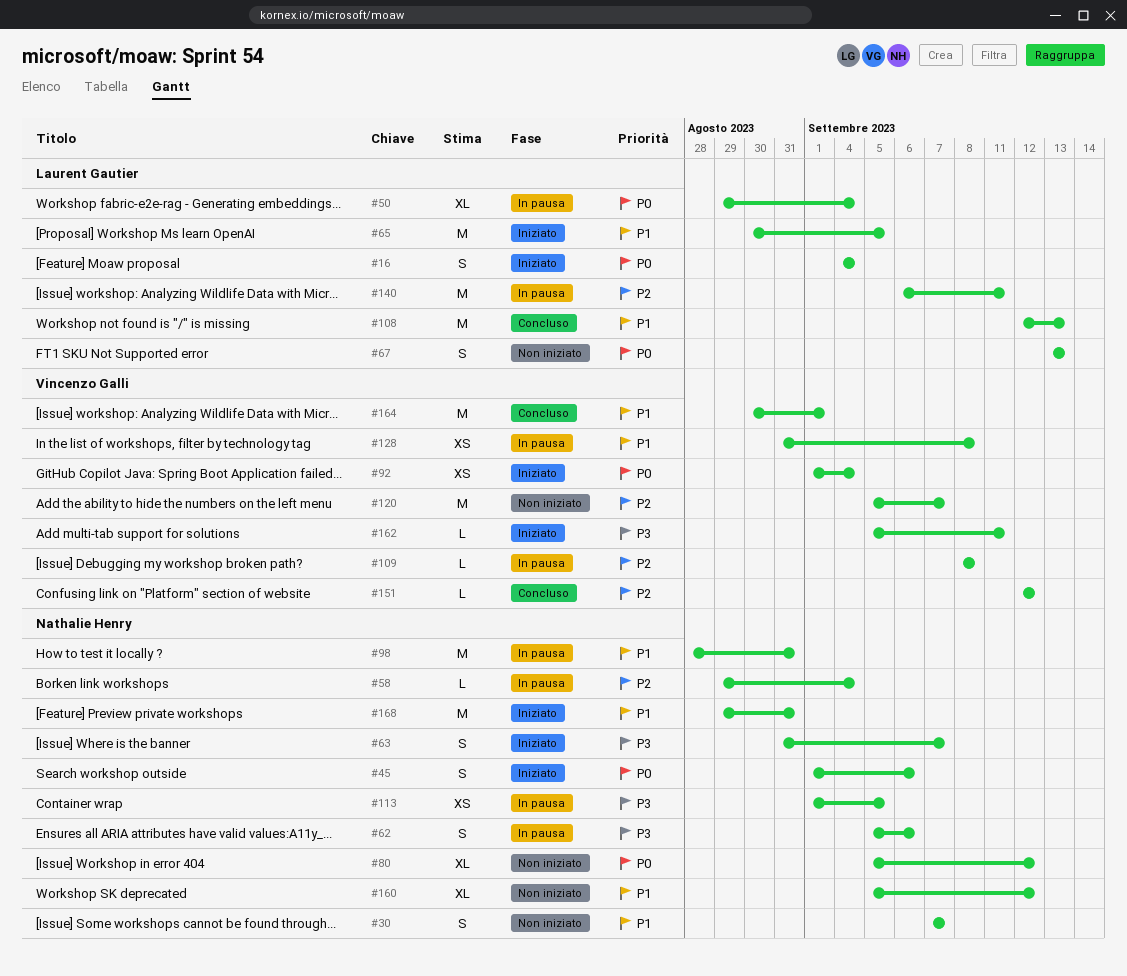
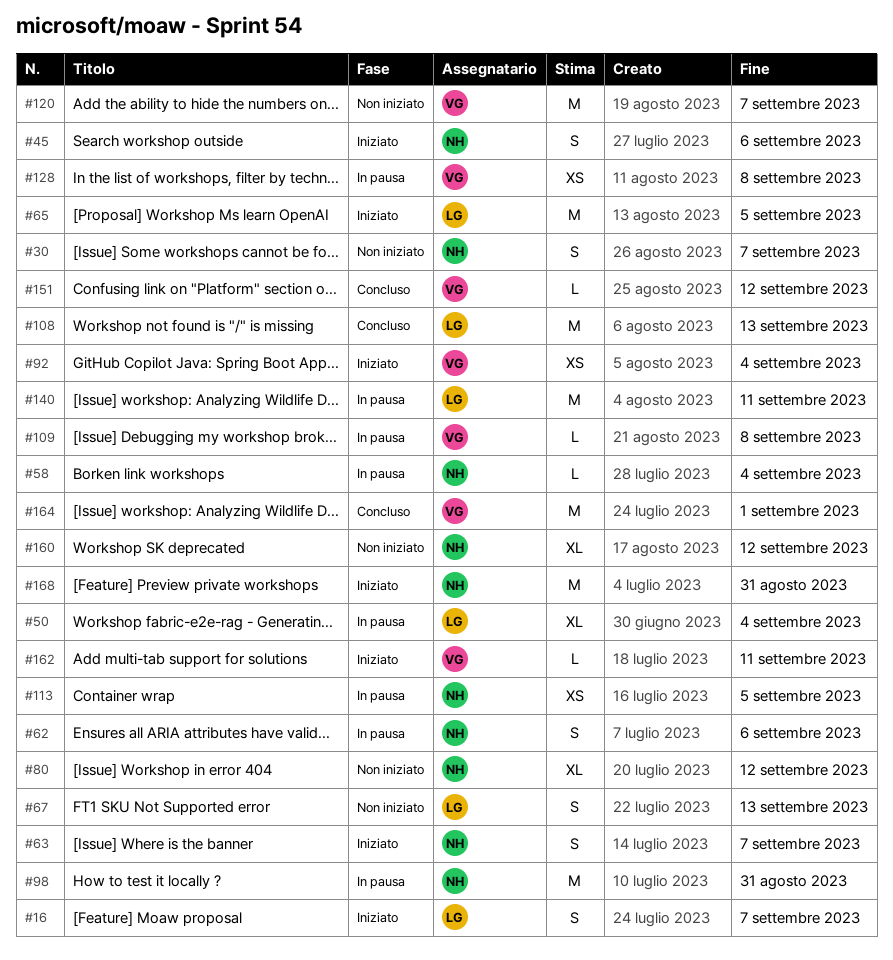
#16, due: Sep 4 -> Sep 7

